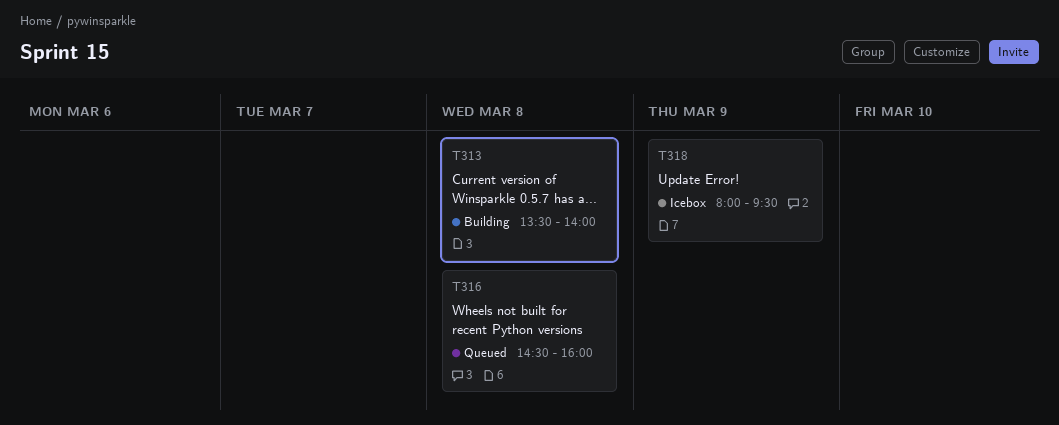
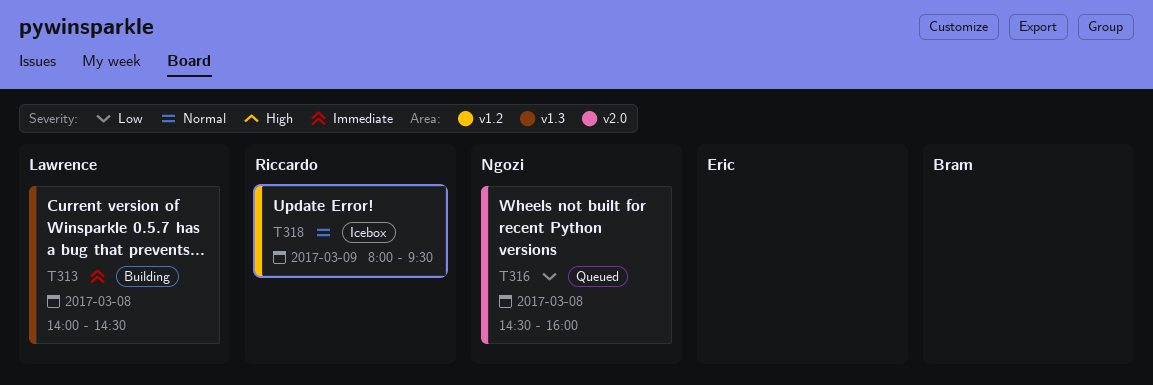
T313, begins: 13:30 -> 14:00
T313, ends: 14:00 -> 14:30

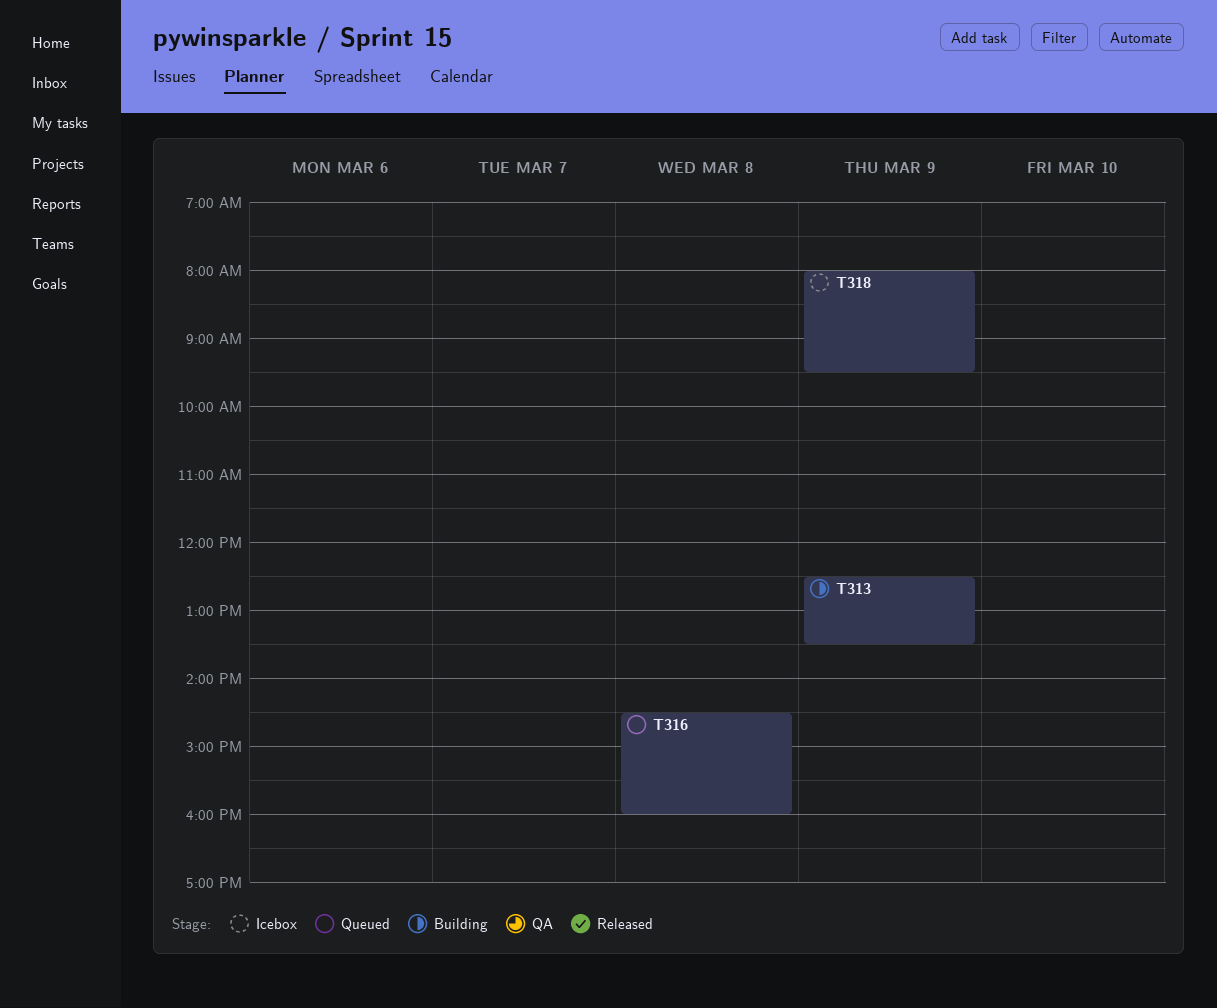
T313, day: Mar 8 -> Mar 9
T313, begins: 14:00 -> 12:30
T313, ends: 14:30 -> 13:30

